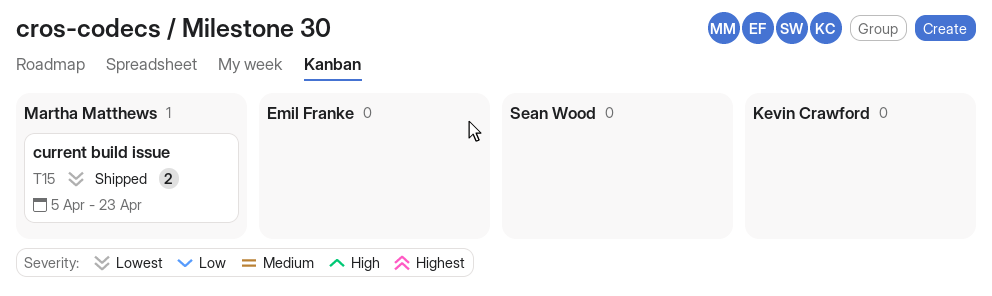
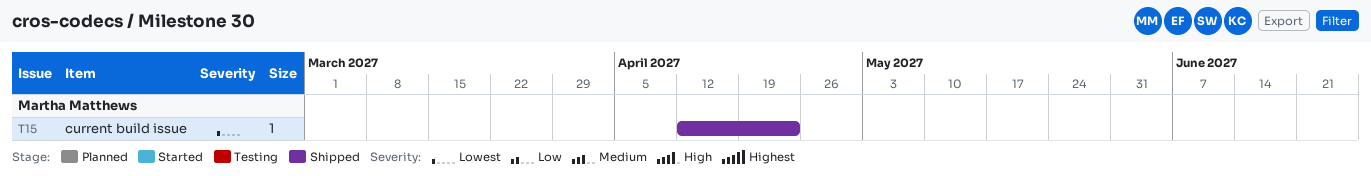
T15, estimate: 2 -> 1
T15, start: Apr 5 -> Apr 12

